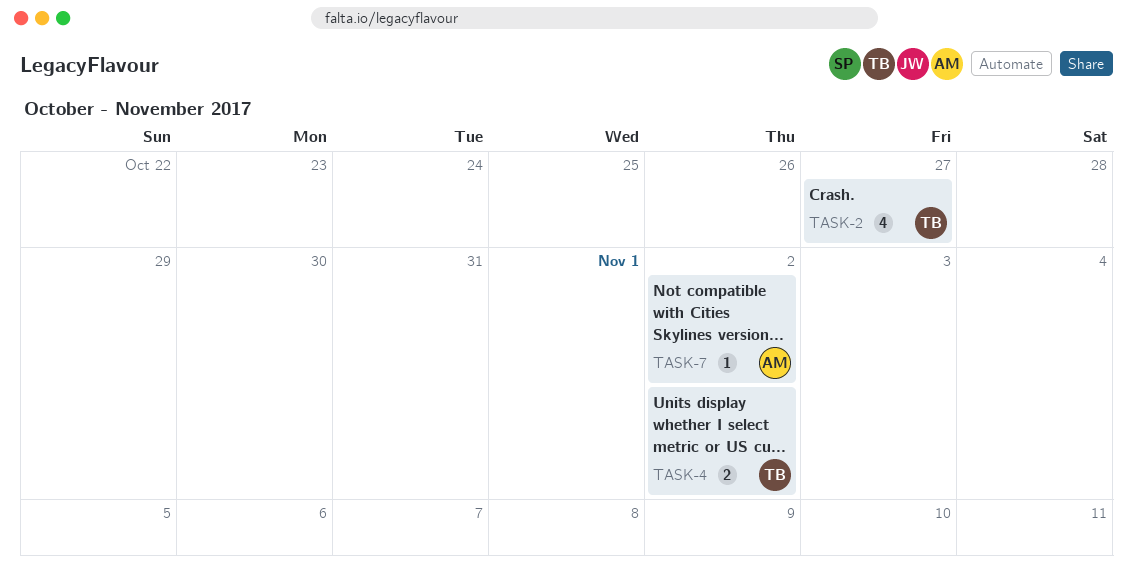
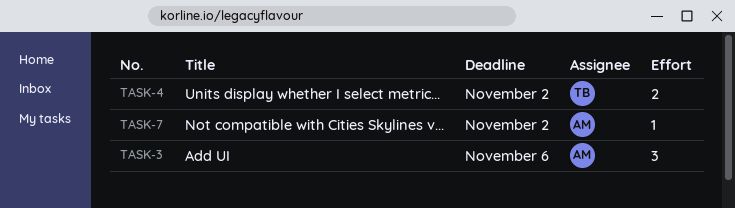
TASK-2: present -> none
TASK-3: none -> present

